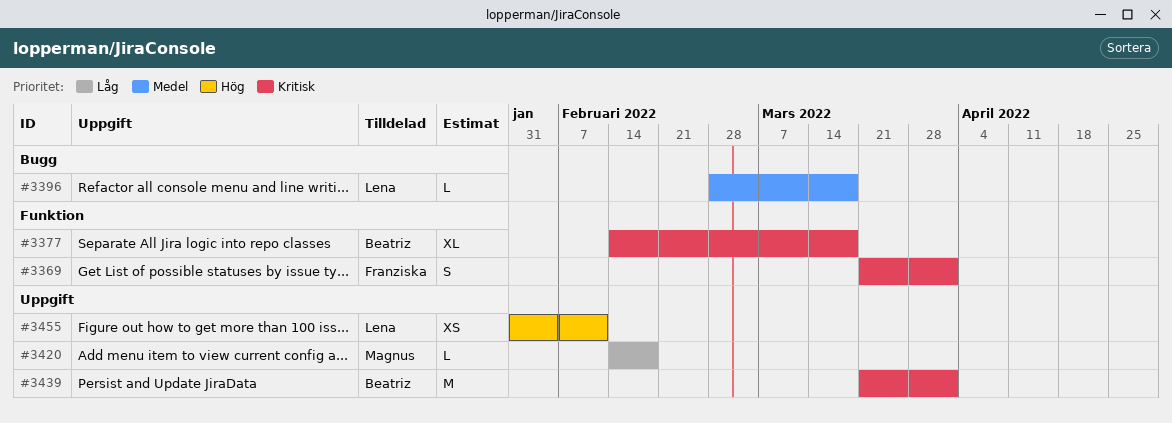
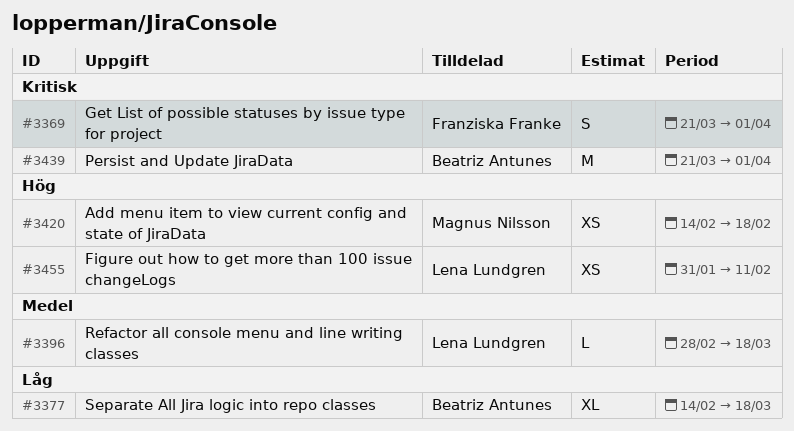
#3377, priority: Kritisk -> Låg
#3420, priority: Låg -> Hög
#3420, estimate: L -> XS

